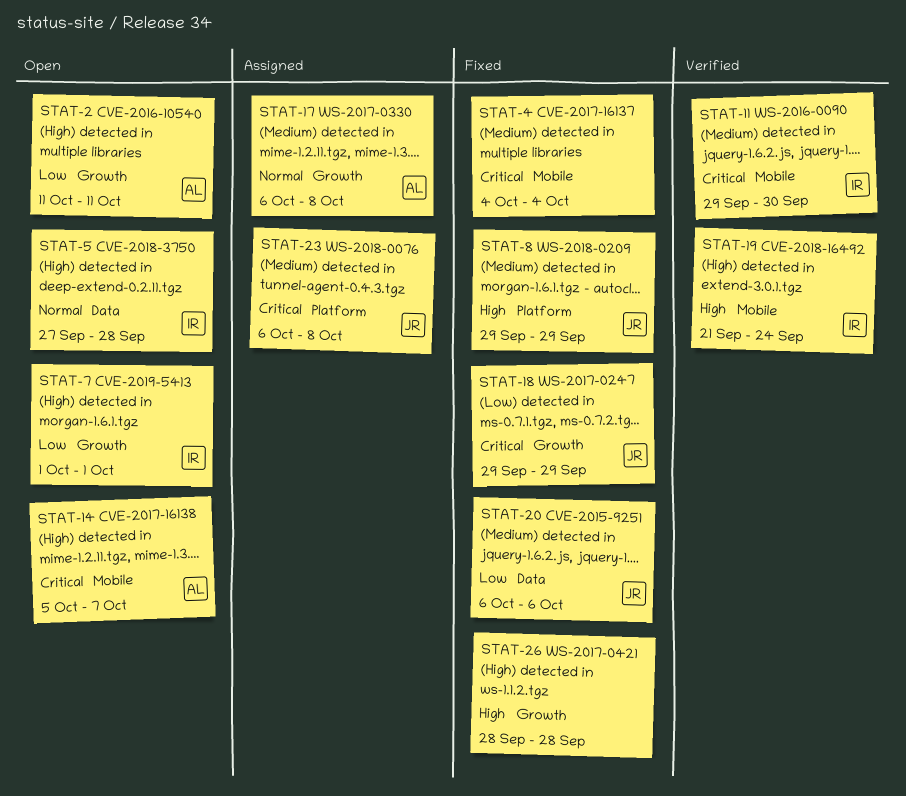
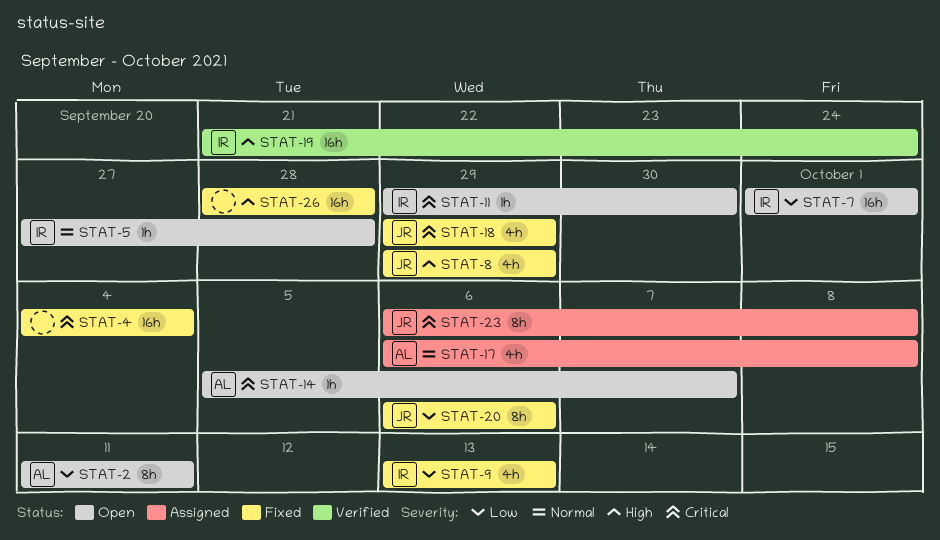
STAT-9: none -> present
STAT-11, status: Verified -> Open

